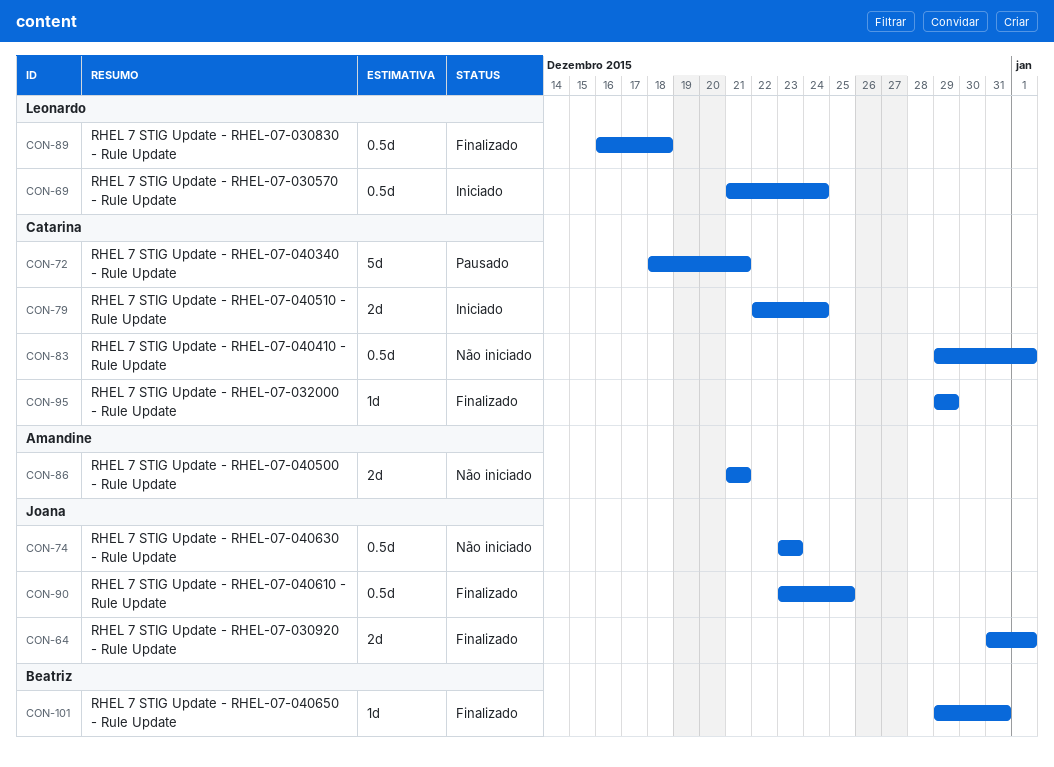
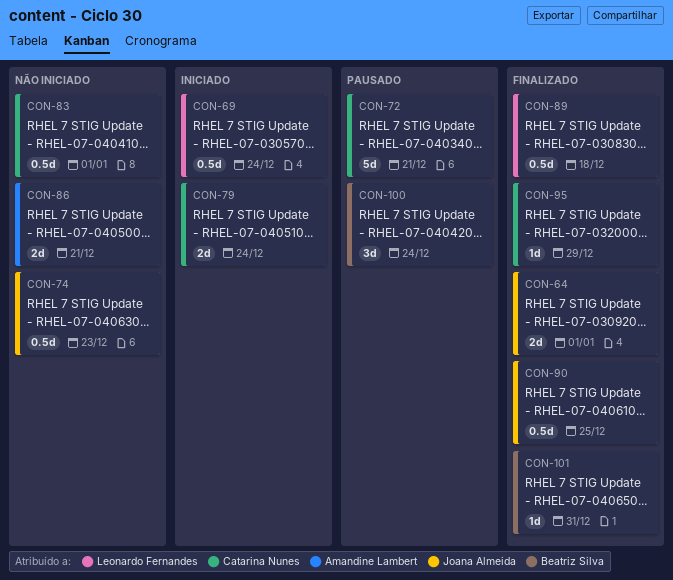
CON-100: none -> present

